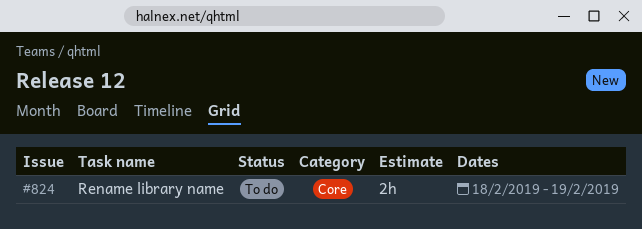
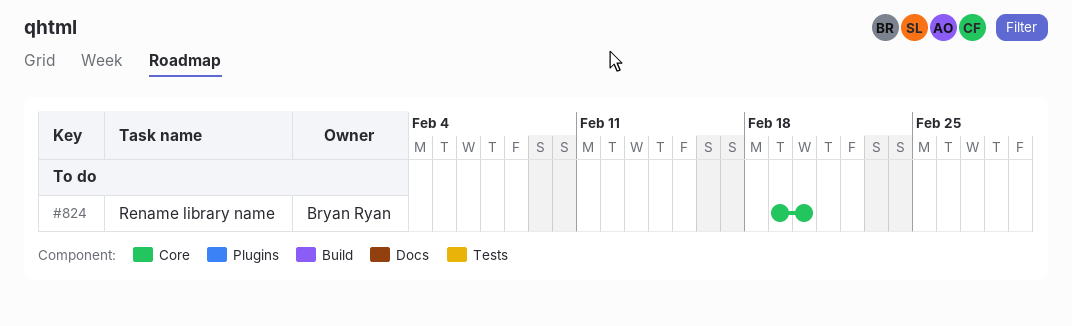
#824, start: Feb 18 -> Feb 19
#824, due: Feb 19 -> Feb 20

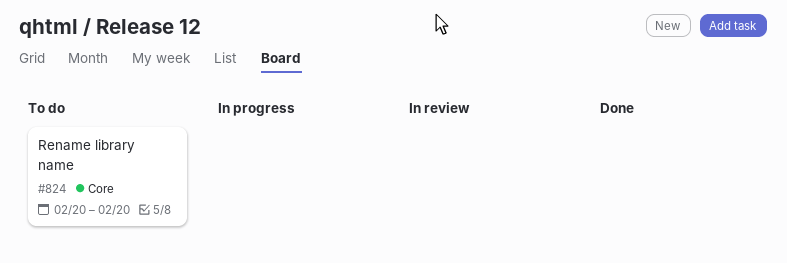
#824, start: Feb 19 -> Feb 20

